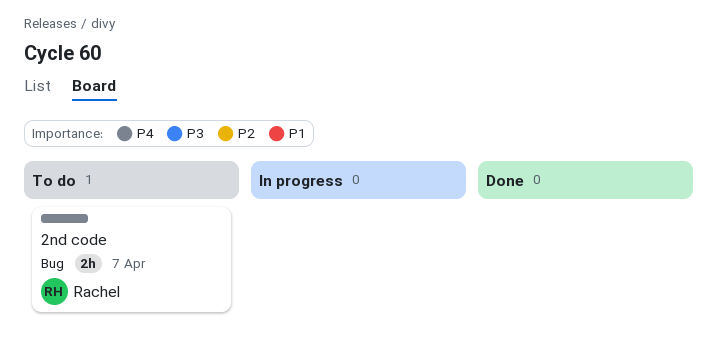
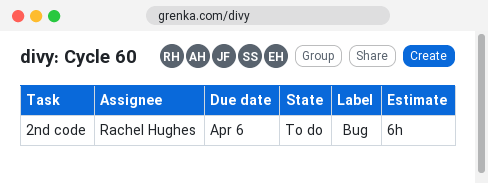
2nd code, estimate: 2h -> 6h
2nd code, due: Apr 7 -> Apr 6

